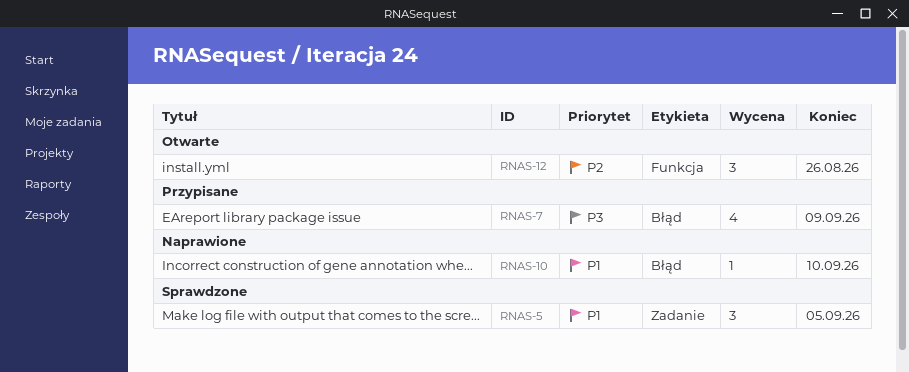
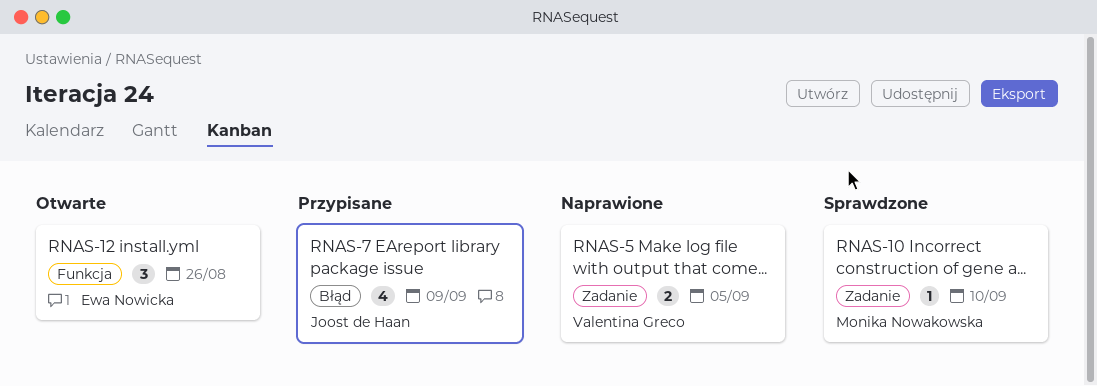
RNAS-5, status: Sprawdzone -> Naprawione
RNAS-5, estimate: 3 -> 2
RNAS-10, status: Naprawione -> Sprawdzone
RNAS-10, label: Błąd -> Zadanie

